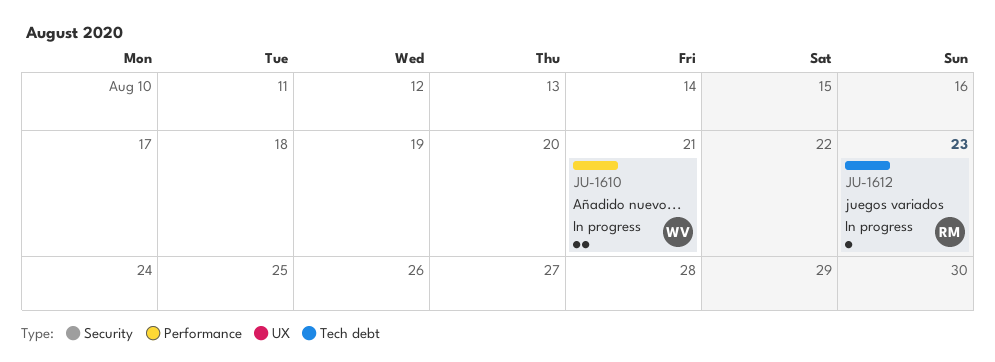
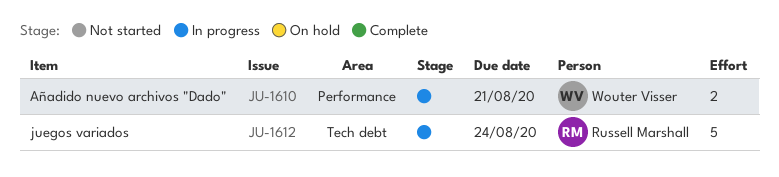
JU-1612, estimate: 1 -> 5
JU-1612, due: Aug 23 -> Aug 24

